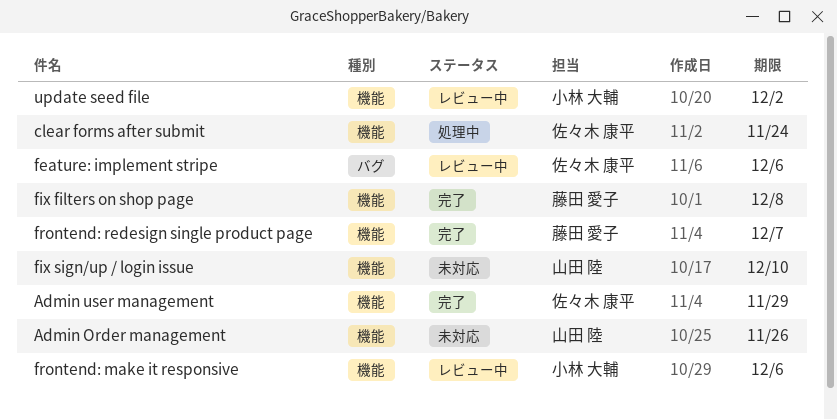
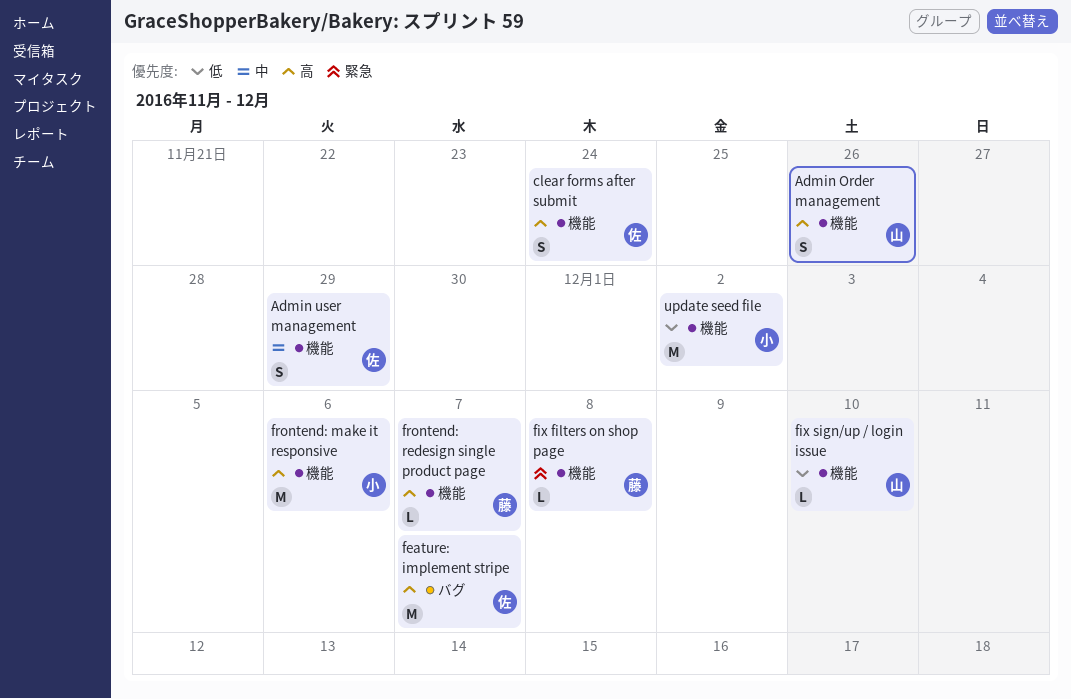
feature: implement stripe, due: Dec 6 -> Dec 7

